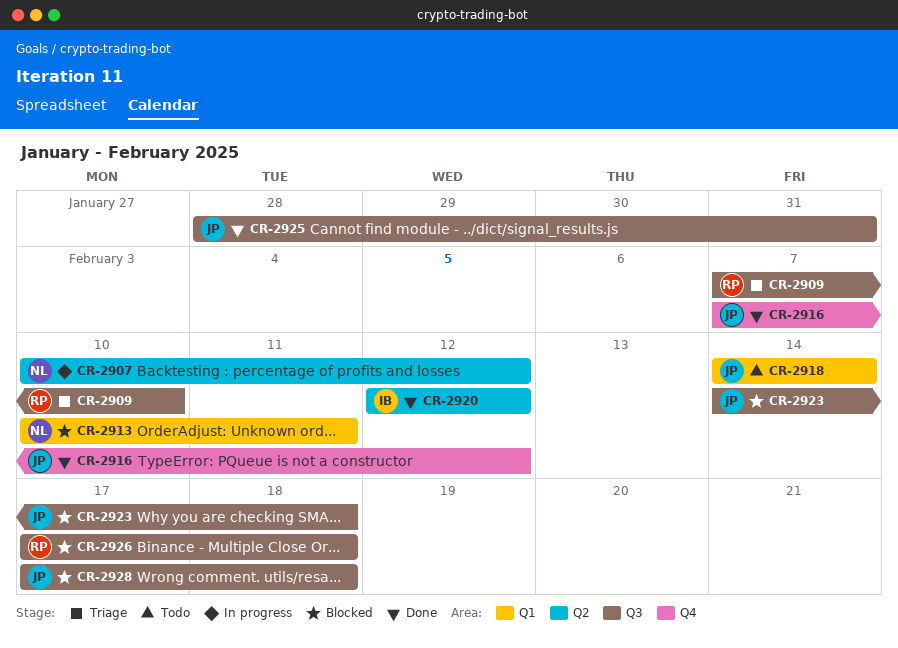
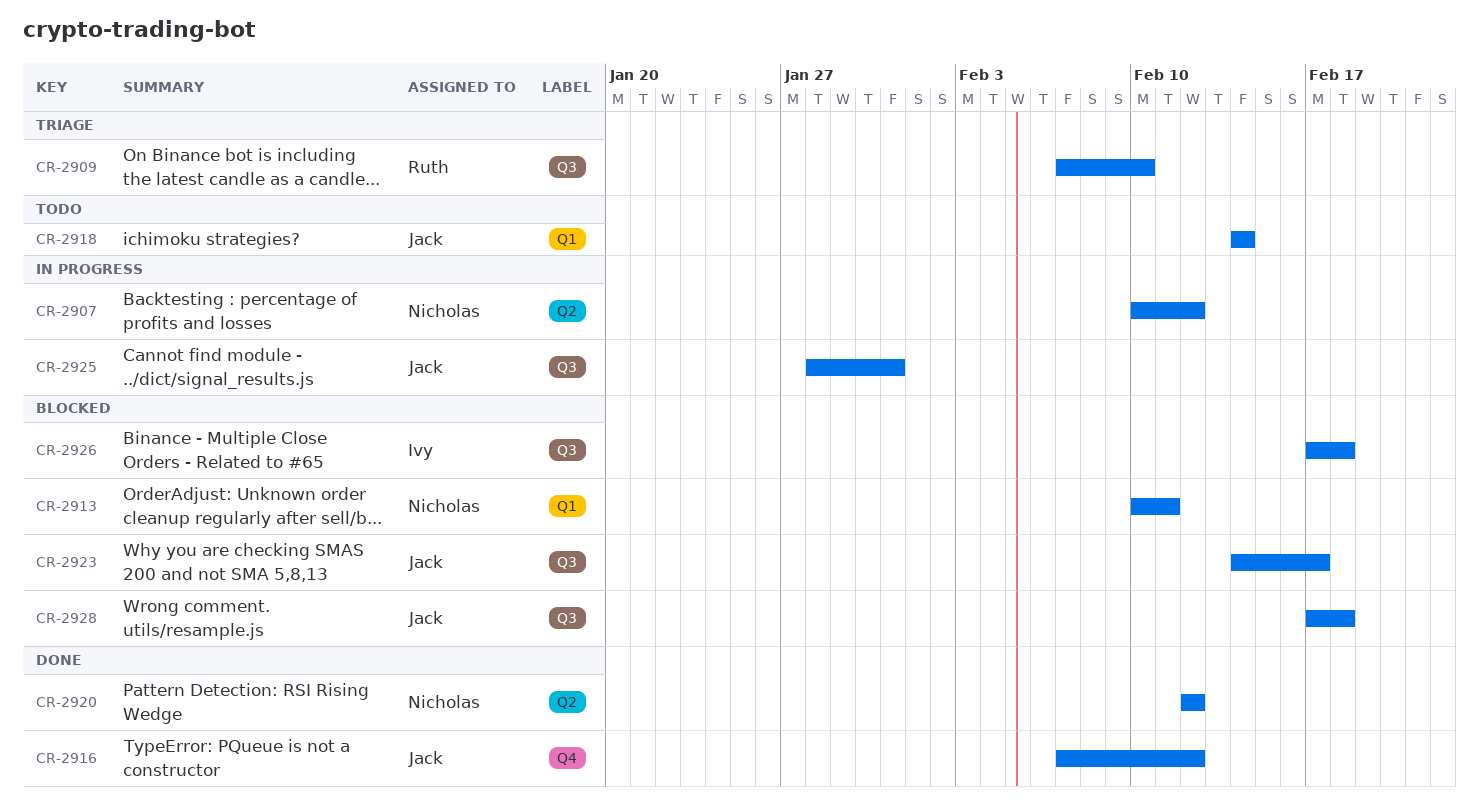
CR-2920, owner: Ivy -> Nicholas
CR-2923, due: Feb 18 -> Feb 17
CR-2925, status: Done -> In progress
CR-2926, owner: Ruth -> Ivy

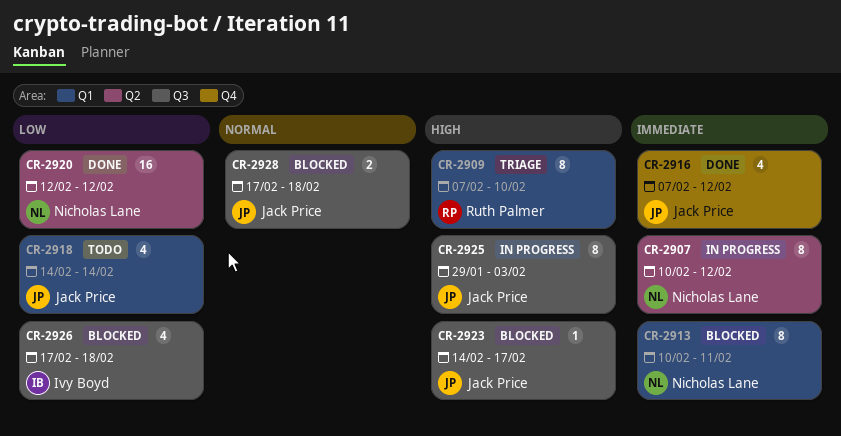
CR-2909, label: Q3 -> Q1
CR-2925, start: Jan 28 -> Jan 29
CR-2925, due: Jan 31 -> Feb 3

